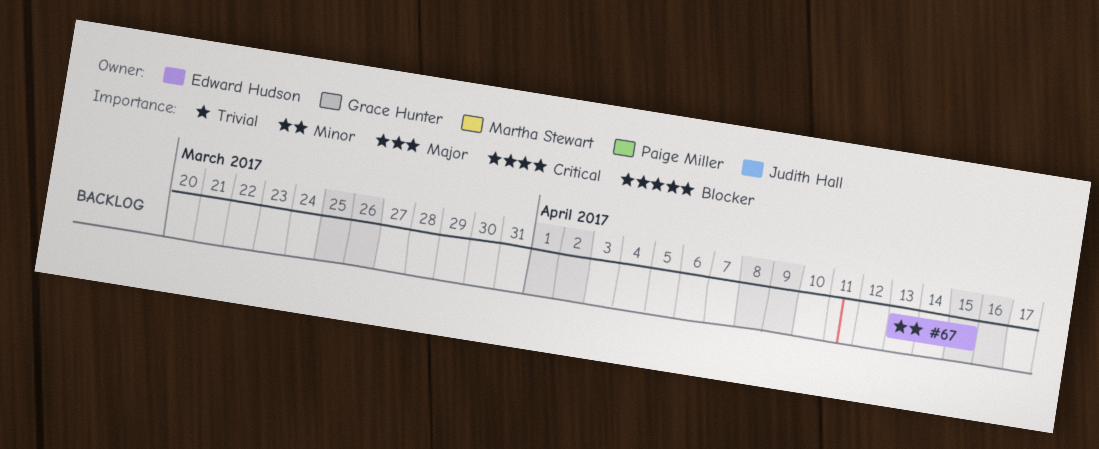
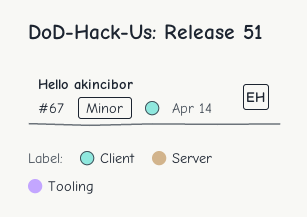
#67, due: Apr 15 -> Apr 14

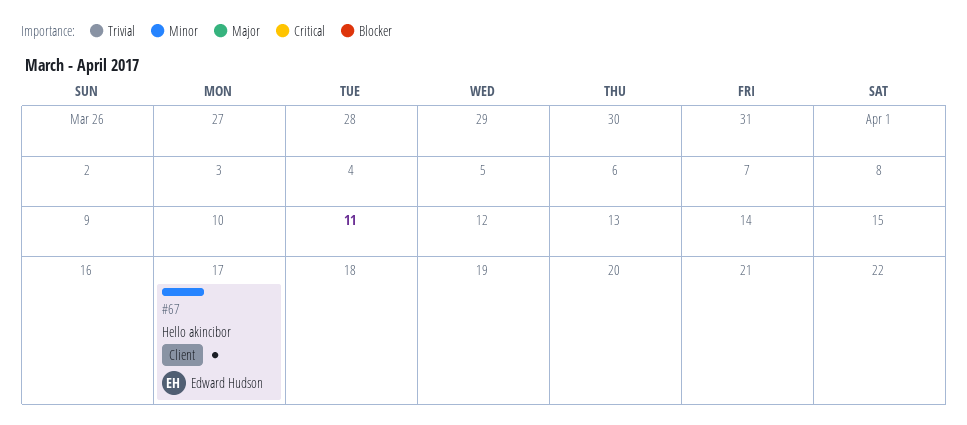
#67, due: Apr 14 -> Apr 17

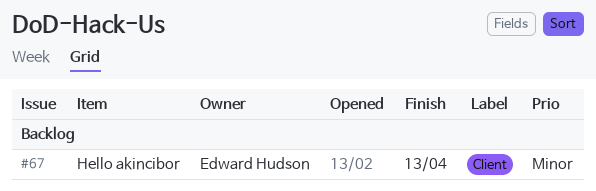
#67, due: Apr 17 -> Apr 13

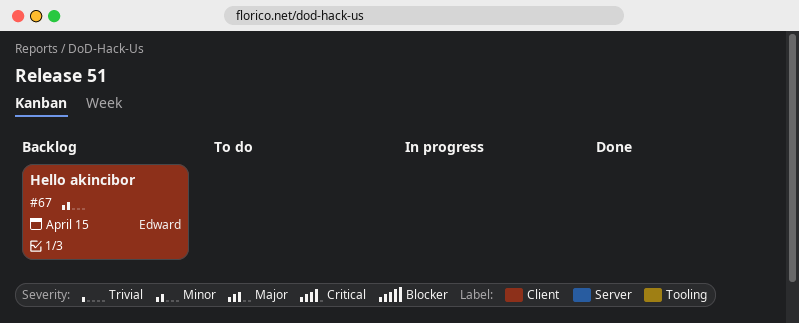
#67, due: Apr 13 -> Apr 15

